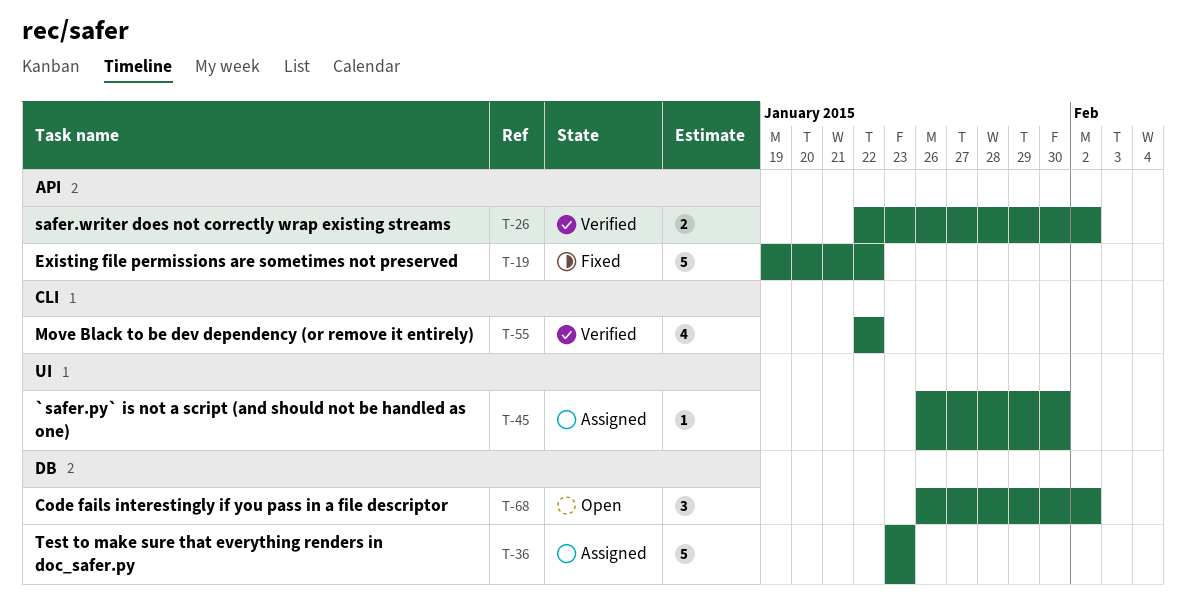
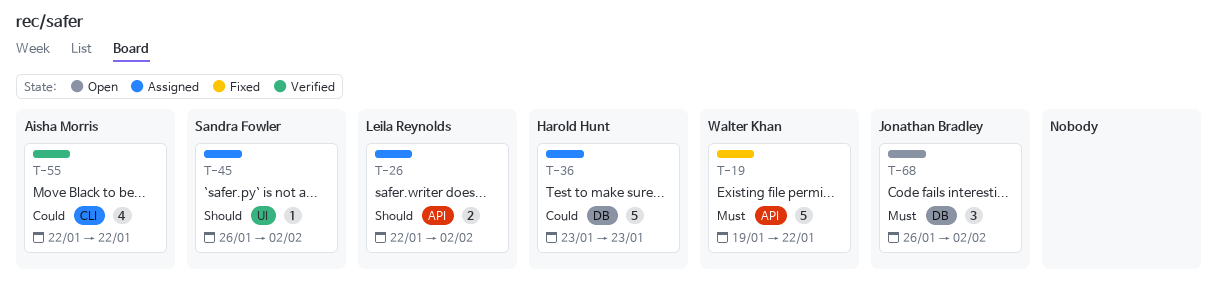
T-26, status: Verified -> Assigned
T-45, due: Jan 30 -> Feb 2

